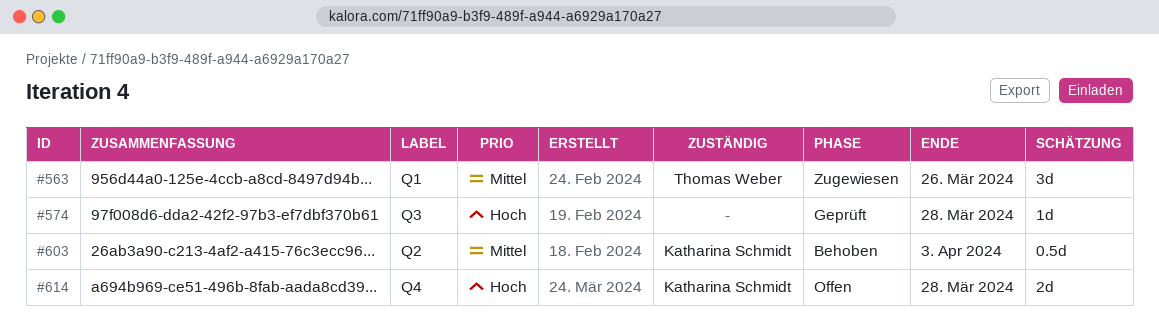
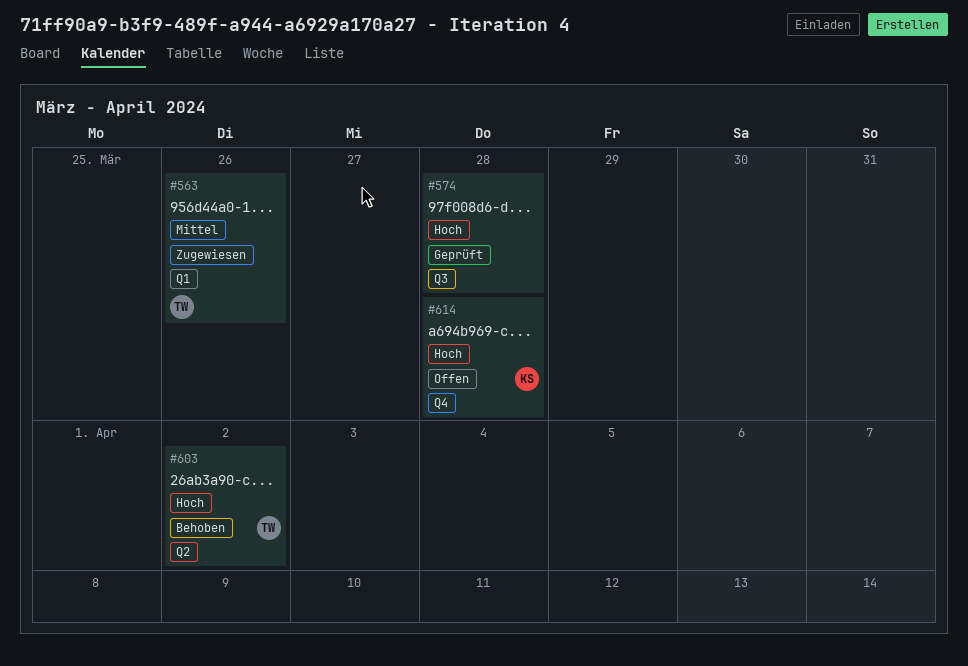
#603, owner: Katharina Schmidt -> Thomas Weber
#603, priority: Mittel -> Hoch
#603, due: Apr 3 -> Apr 2

